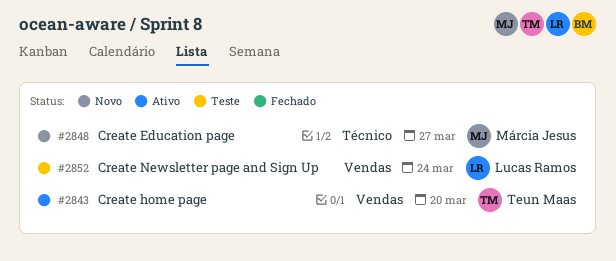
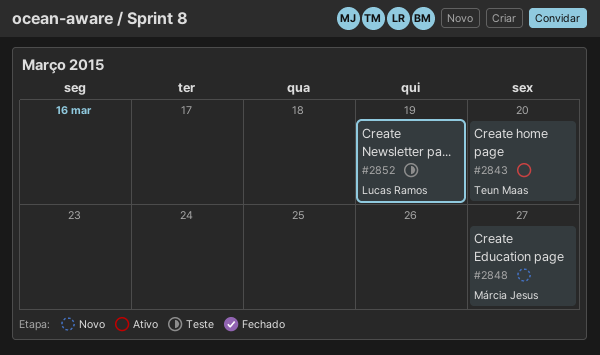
#2852, due: Mar 24 -> Mar 19

